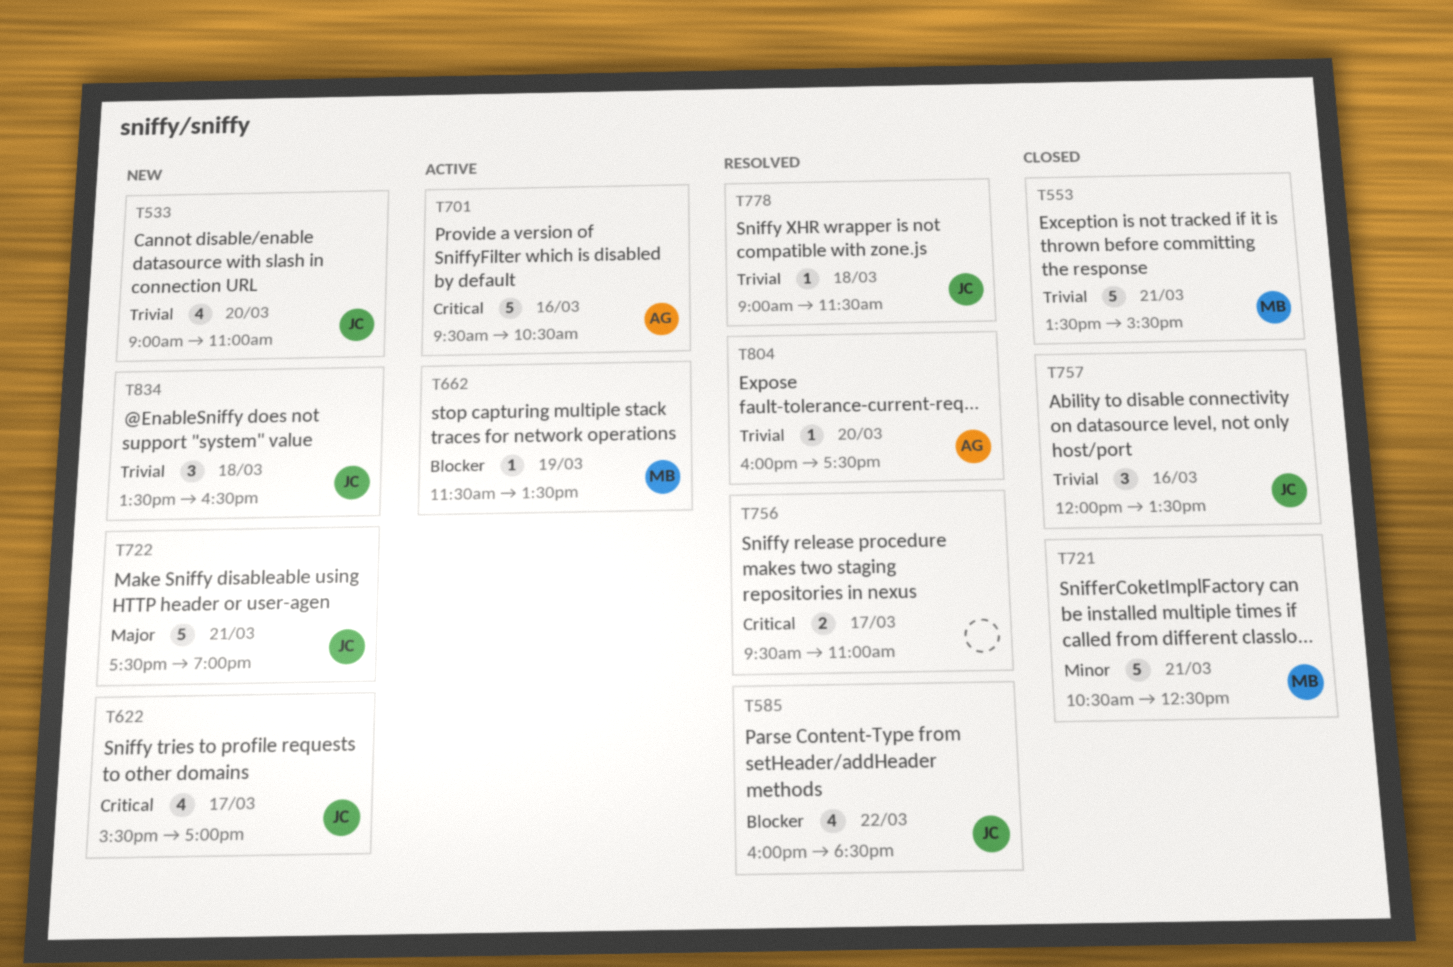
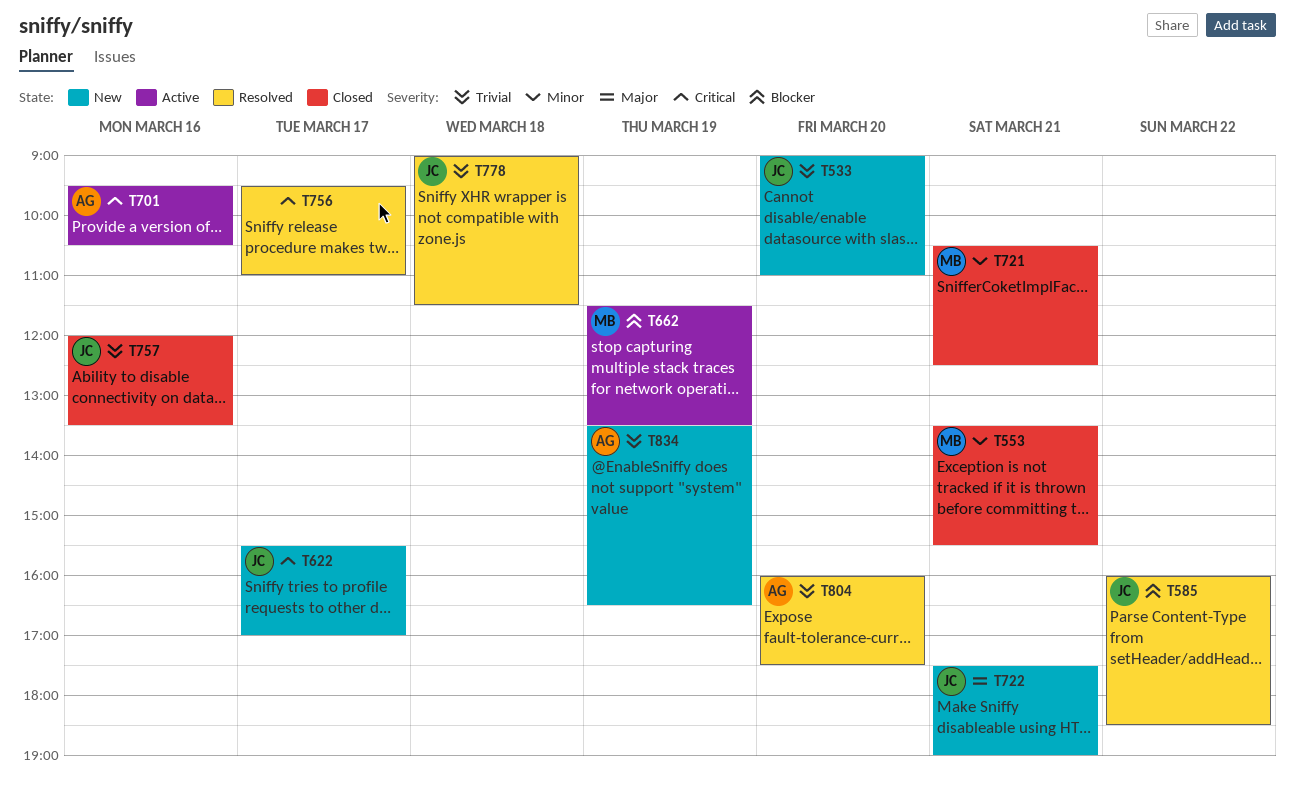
T553, priority: Trivial -> Minor
T834, owner: JC -> AG
T834, day: Mar 18 -> Mar 19

